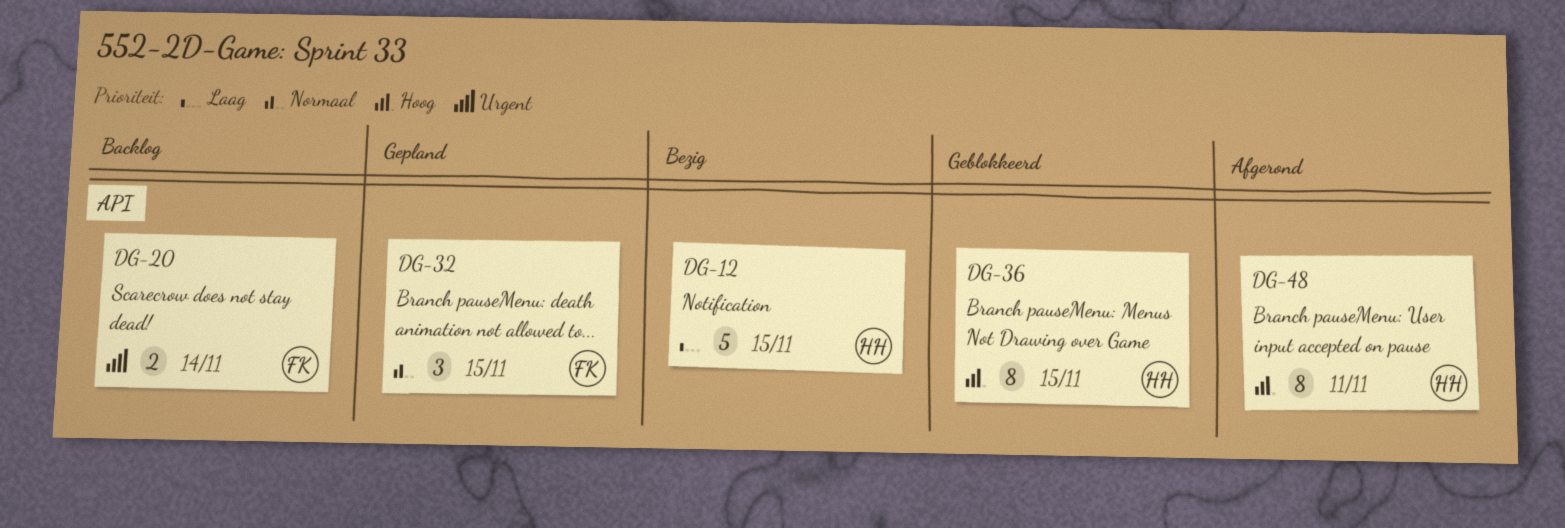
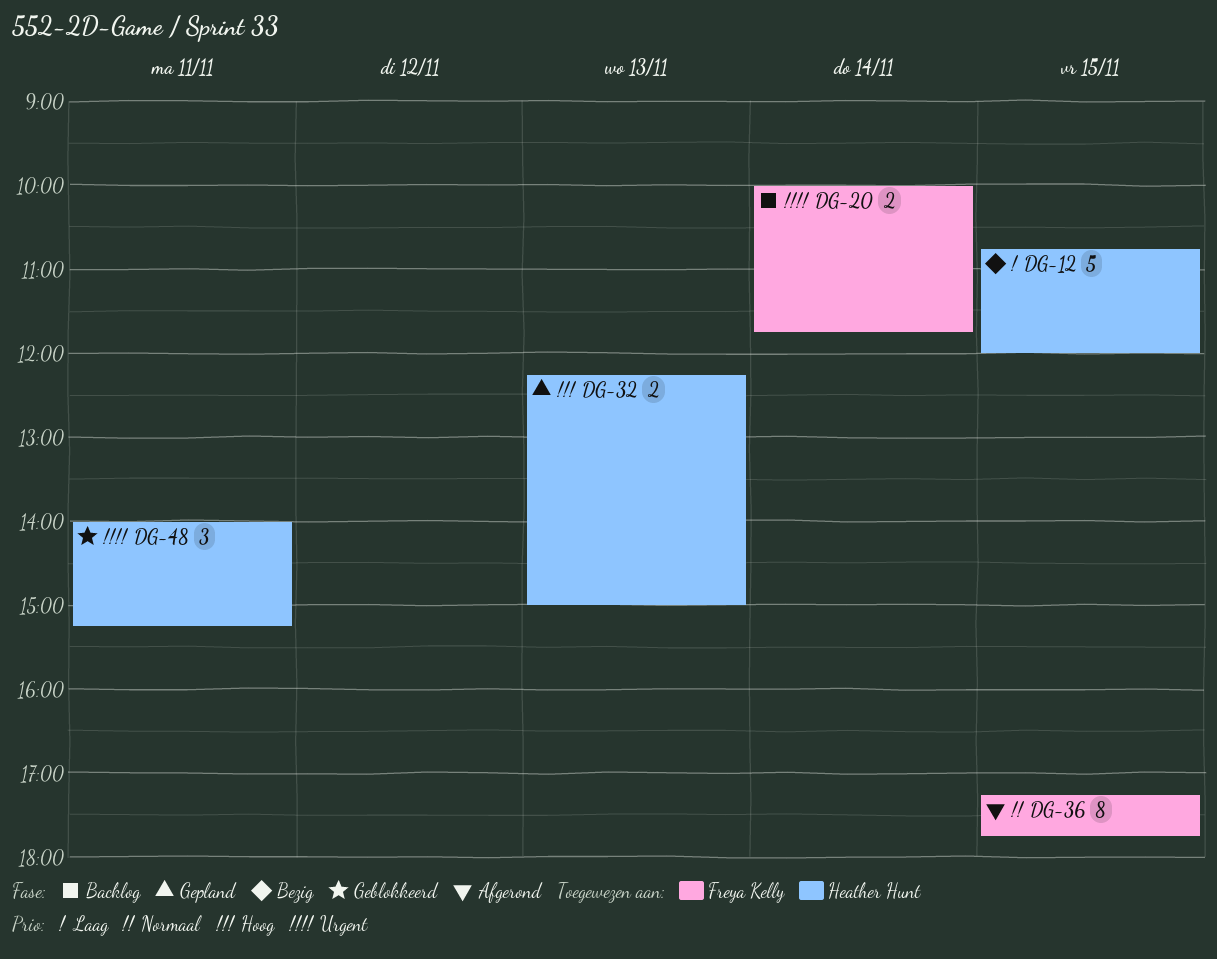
DG-32, owner: Freya Kelly -> Heather Hunt
DG-32, priority: Normaal -> Hoog
DG-32, estimate: 3 -> 2
DG-32, day: Nov 15 -> Nov 13
DG-36, status: Geblokkeerd -> Afgerond
DG-36, owner: Heather Hunt -> Freya Kelly
DG-36, priority: Hoog -> Normaal
DG-48, status: Afgerond -> Geblokkeerd
DG-48, priority: Hoog -> Urgent
DG-48, estimate: 8 -> 3

